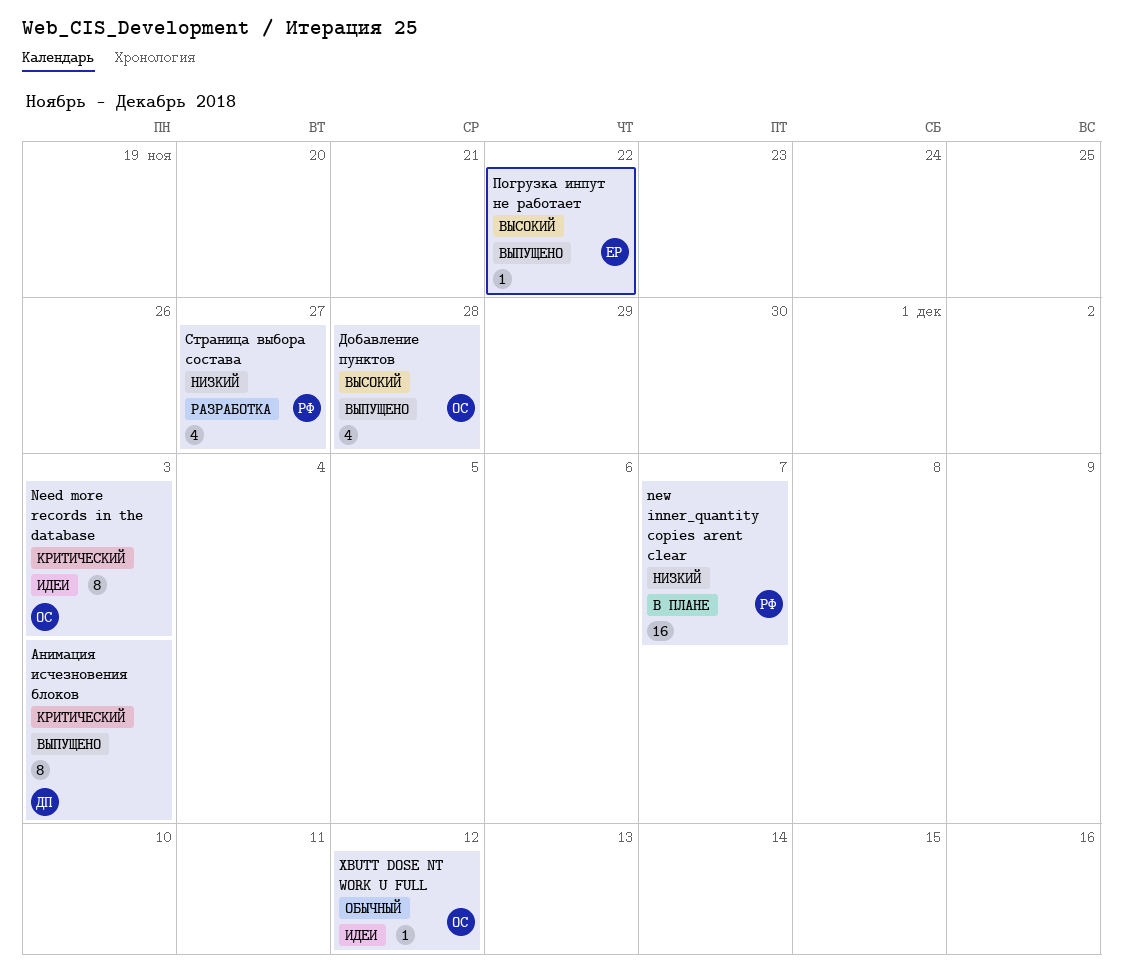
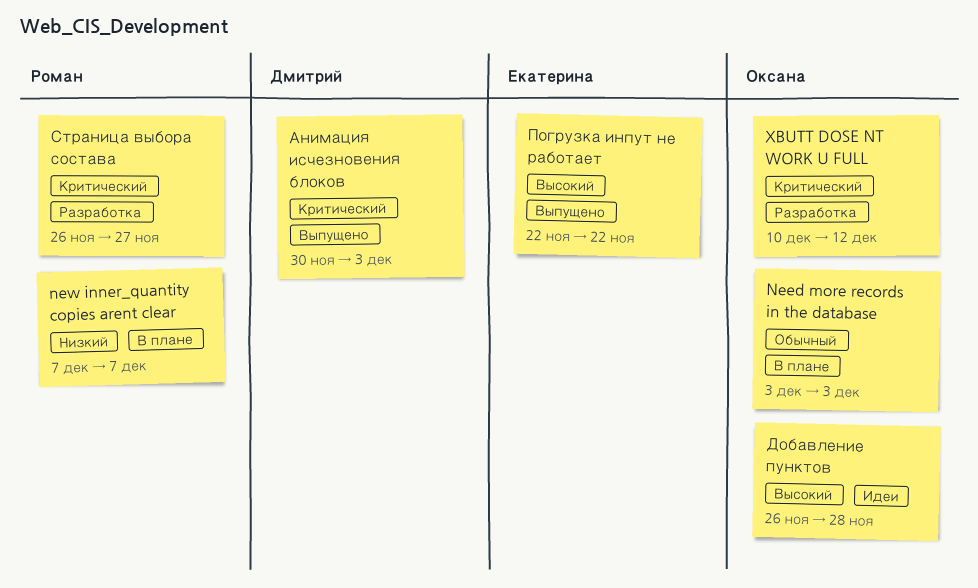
Need more records in the database, status: Идеи -> В плане
Need more records in the database, priority: Критический -> Обычный
XBUTT DOSE NT WORK U FULL, status: Идеи -> Разработка
XBUTT DOSE NT WORK U FULL, priority: Обычный -> Критический
Добавление пунктов, status: Выпущено -> Идеи
Страница выбора состава, priority: Низкий -> Критический

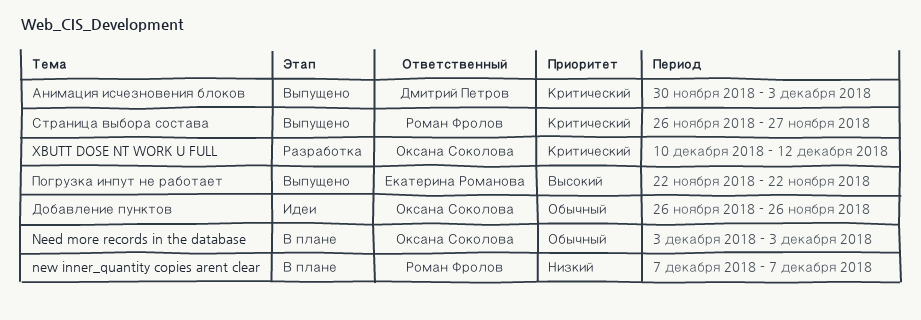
Добавление пунктов, priority: Высокий -> Обычный
Добавление пунктов, due: Nov 28 -> Nov 26
Страница выбора состава, status: Разработка -> Выпущено

